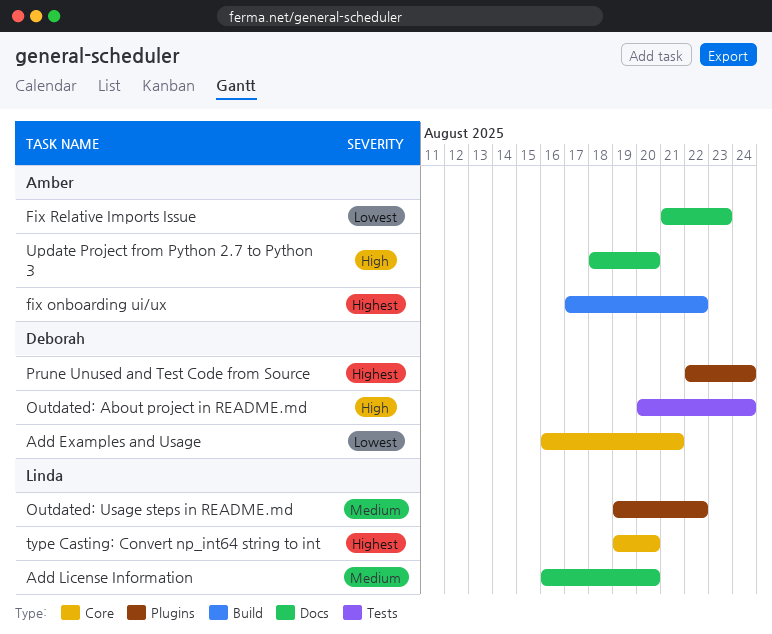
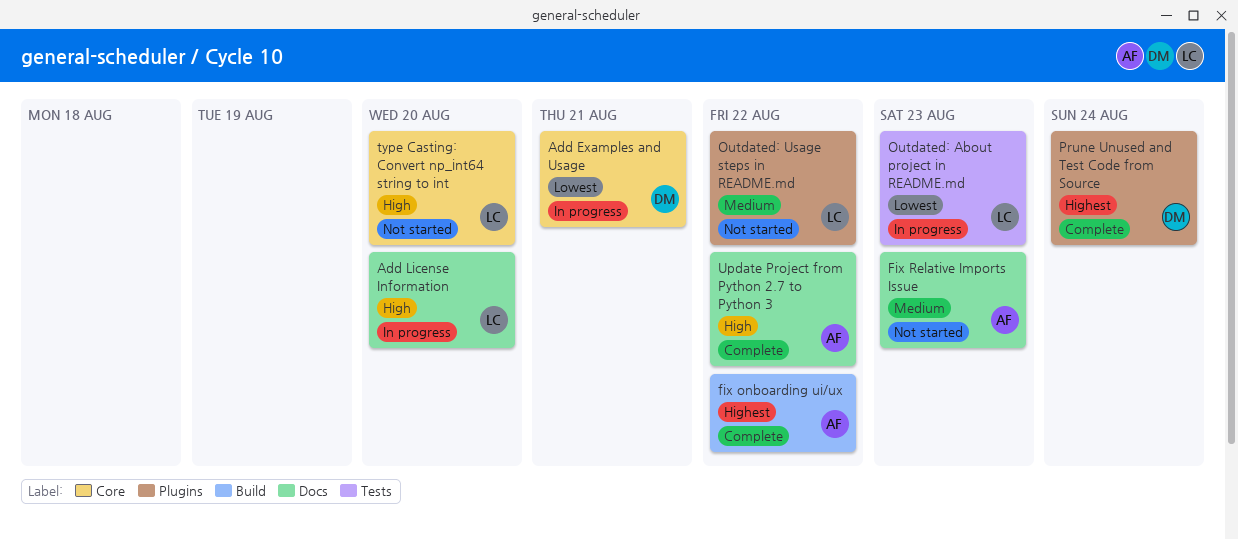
Add License Information, priority: Medium -> High
Fix Relative Imports Issue, priority: Lowest -> Medium
Outdated: About project in README.md, owner: Deborah -> Linda
Outdated: About project in README.md, priority: High -> Lowest
Outdated: About project in README.md, due: Aug 24 -> Aug 23
type Casting: Convert np_int64 string to int, priority: Highest -> High
Update Project from Python 2.7 to Python 3, due: Aug 20 -> Aug 22

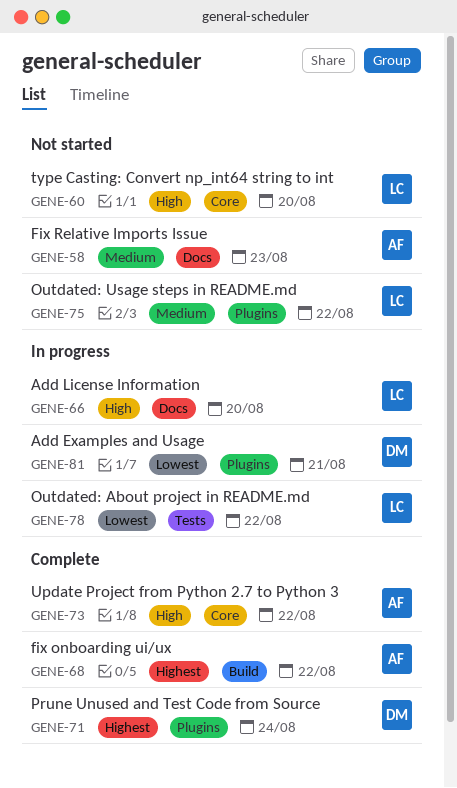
Add Examples and Usage, label: Core -> Plugins
Outdated: About project in README.md, due: Aug 23 -> Aug 22
Update Project from Python 2.7 to Python 3, label: Docs -> Core

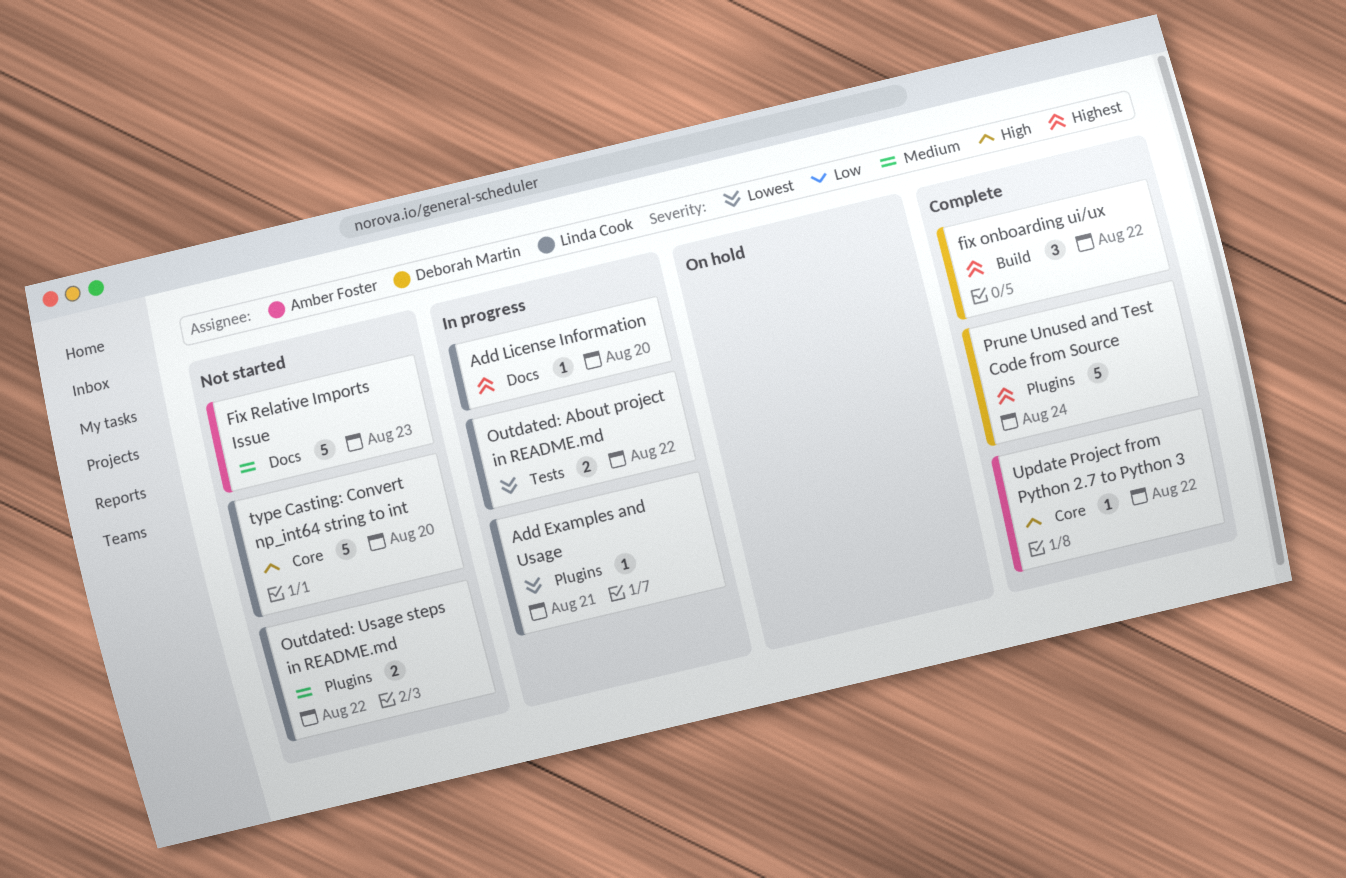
Add Examples and Usage, owner: Deborah Martin -> Linda Cook
Add License Information, priority: High -> Highest
fix onboarding ui/ux, owner: Amber Foster -> Deborah Martin

